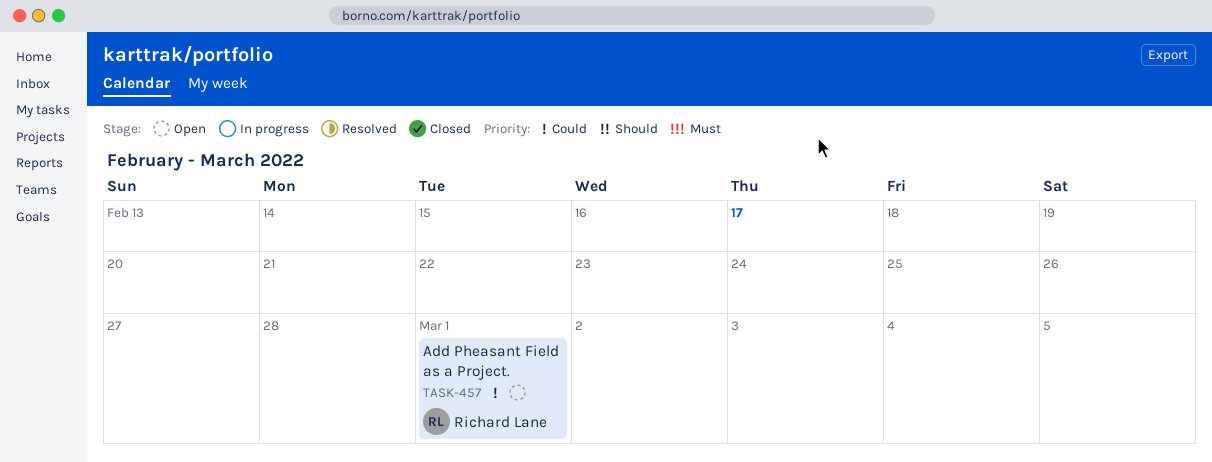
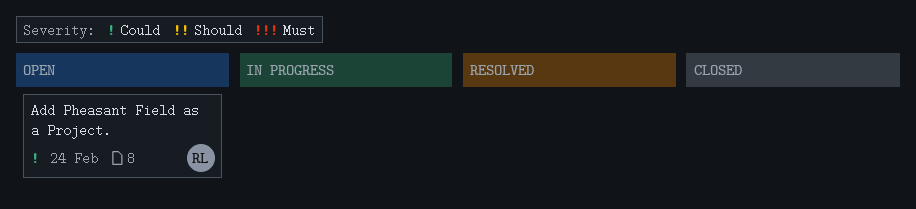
Add Pheasant Field as a Project., due: Mar 1 -> Feb 24

